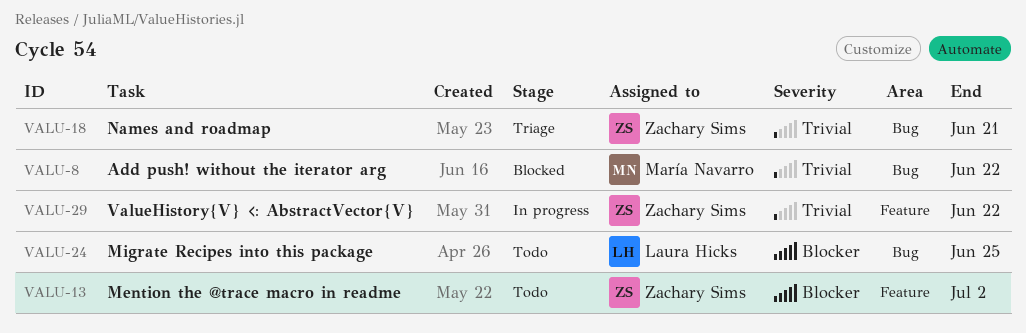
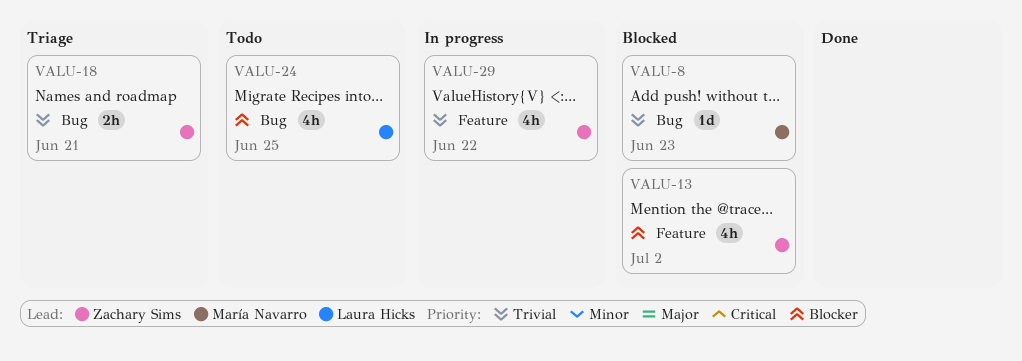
VALU-8, due: Jun 22 -> Jun 23
VALU-13, status: Todo -> Blocked

